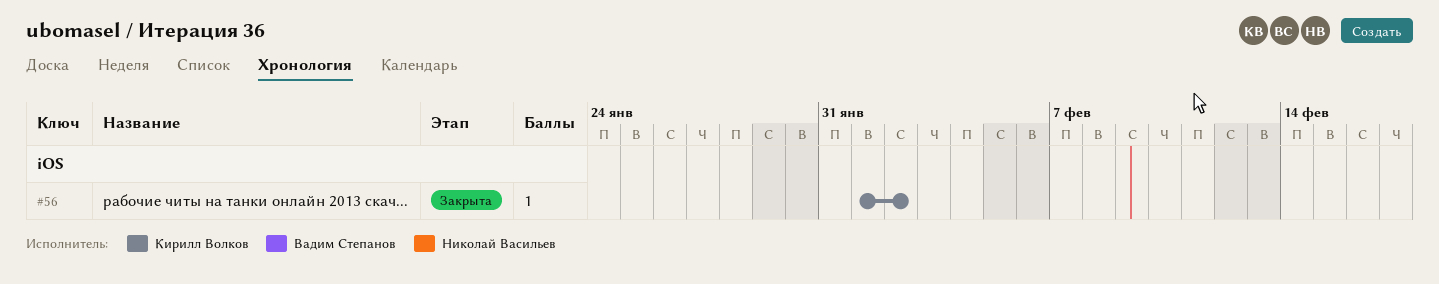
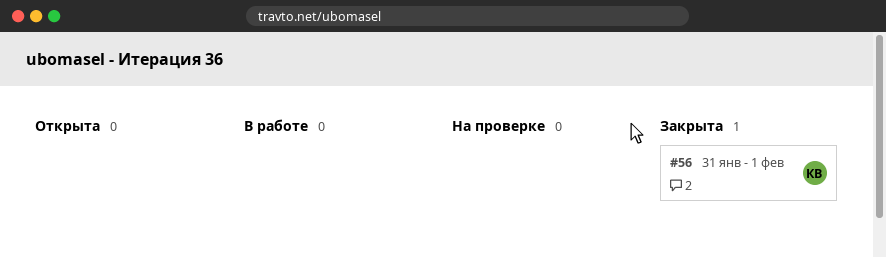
#56, start: Feb 1 -> Jan 31
#56, due: Feb 2 -> Feb 1

